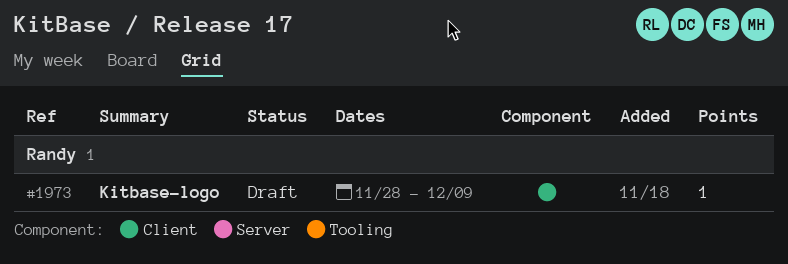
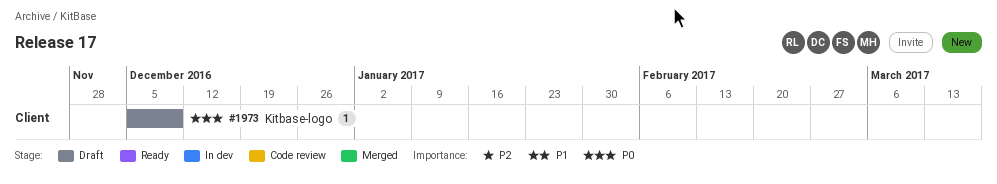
#1973, start: Nov 28 -> Dec 5

